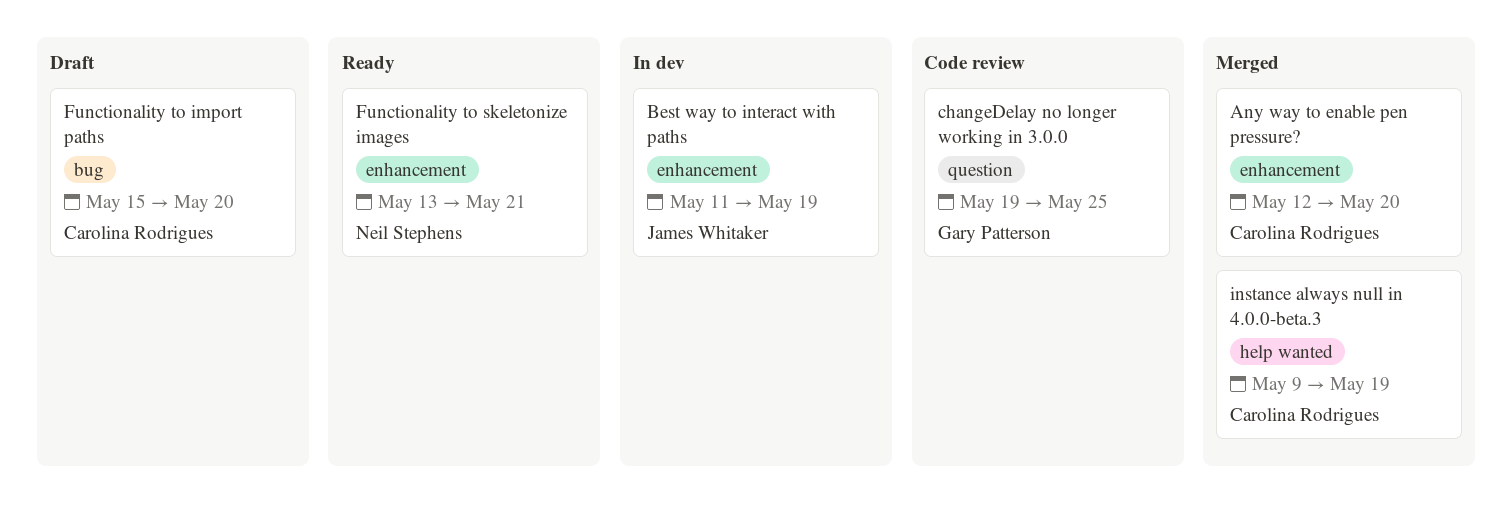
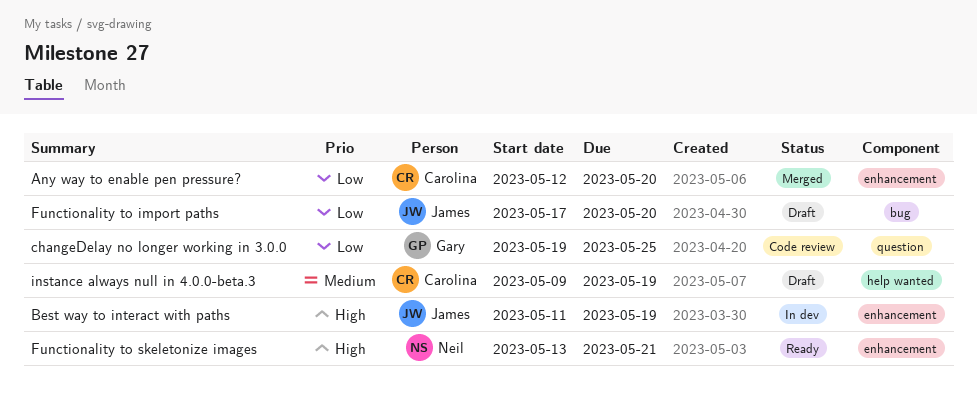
Functionality to import paths, owner: Carolina Rodrigues -> James Whitaker
Functionality to import paths, start: May 15 -> May 17
instance always null in 4.0.0-beta.3, status: Merged -> Draft

